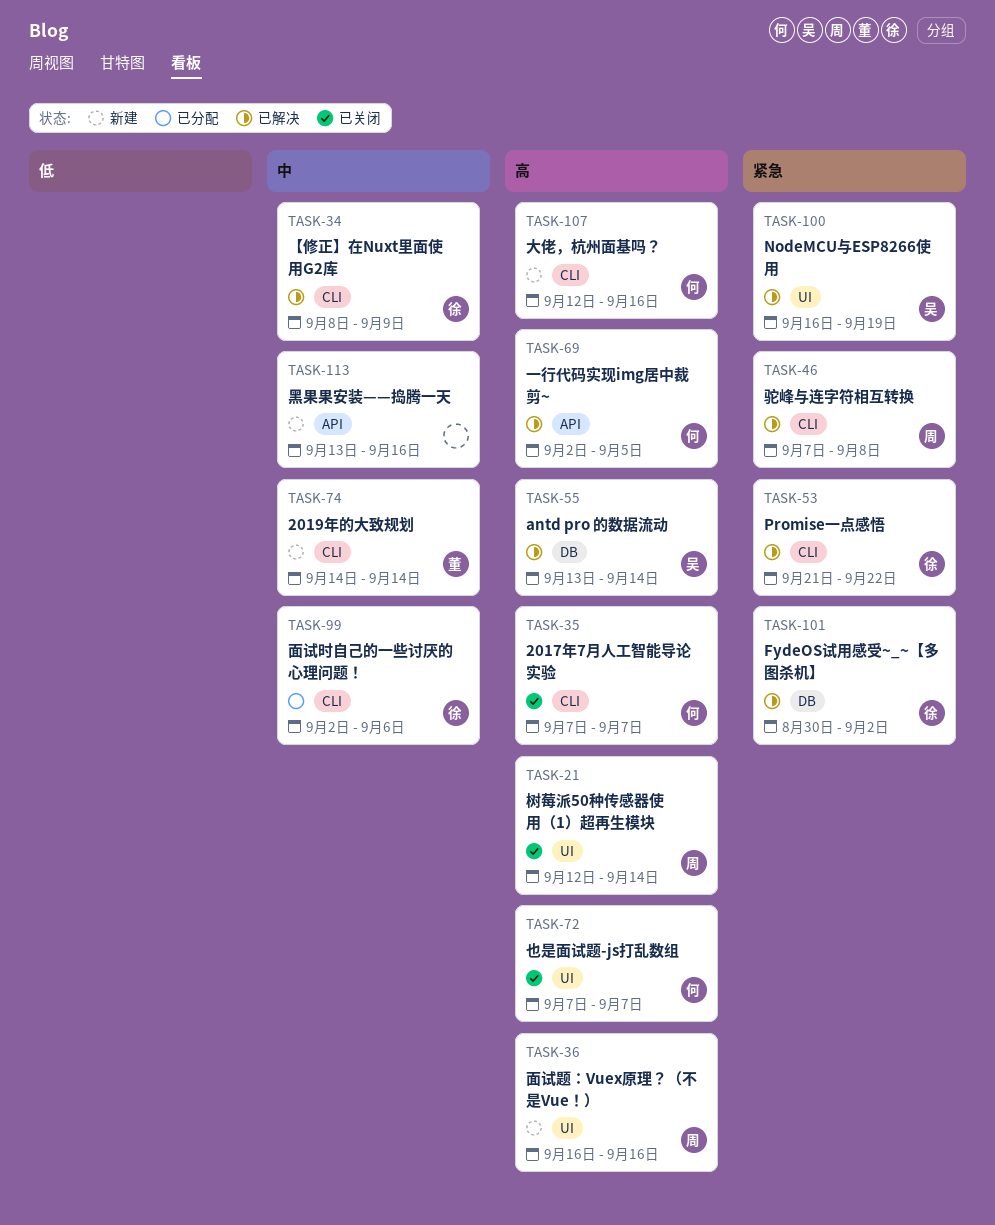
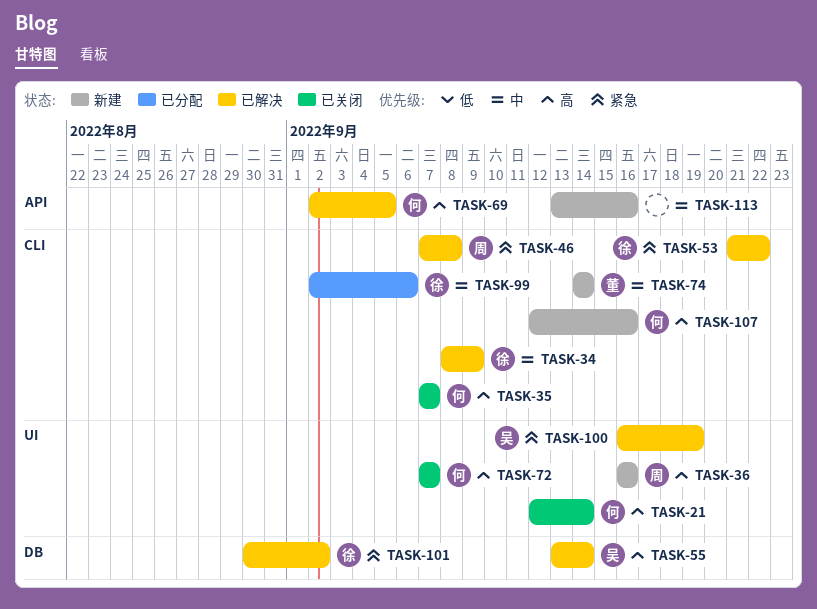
TASK-21, owner: 周 -> 何

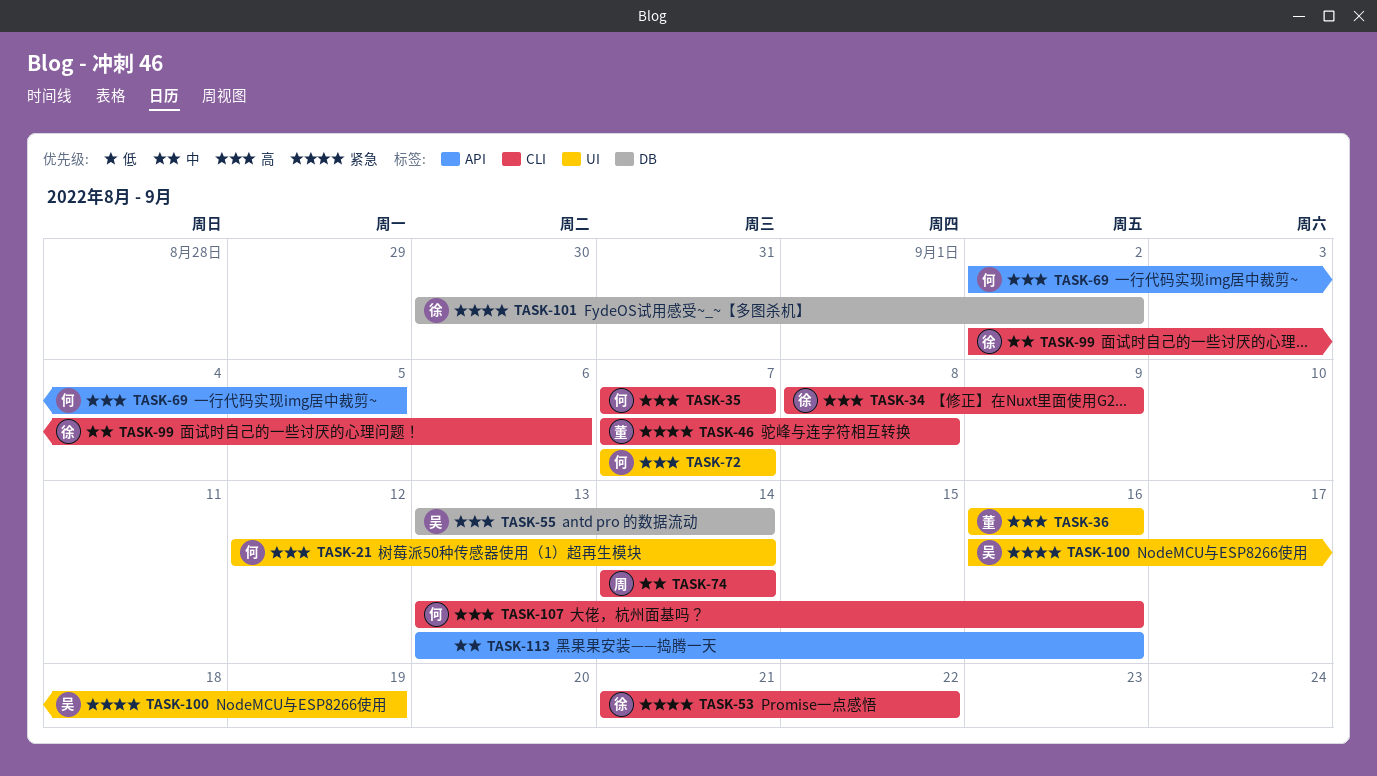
TASK-34, priority: 中 -> 高
TASK-36, owner: 周 -> 董
TASK-46, owner: 周 -> 董
TASK-74, owner: 董 -> 周
TASK-107, start: Sep 12 -> Sep 13

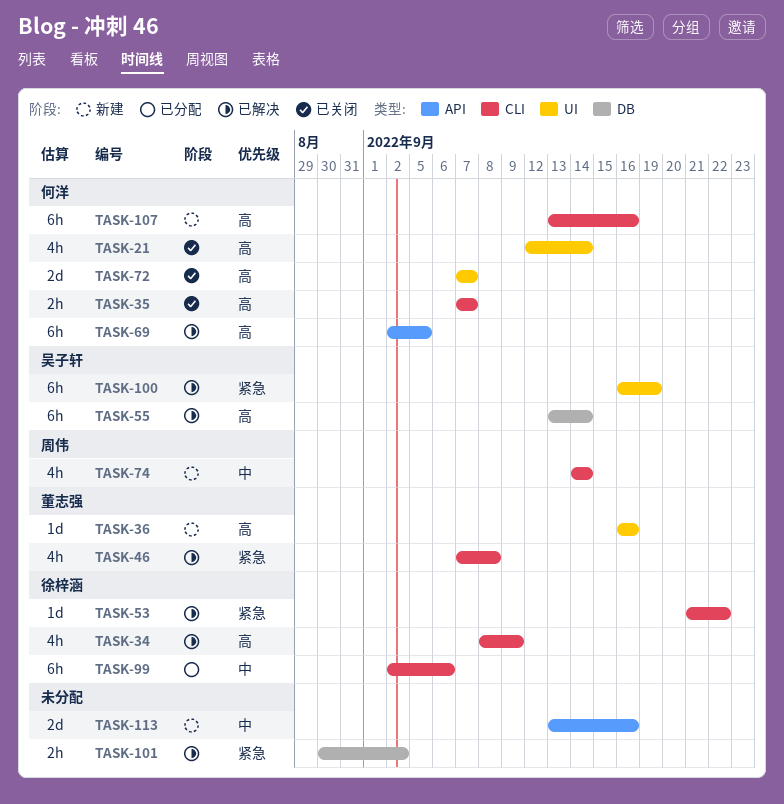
TASK-101, owner: 徐梓涵 -> none

